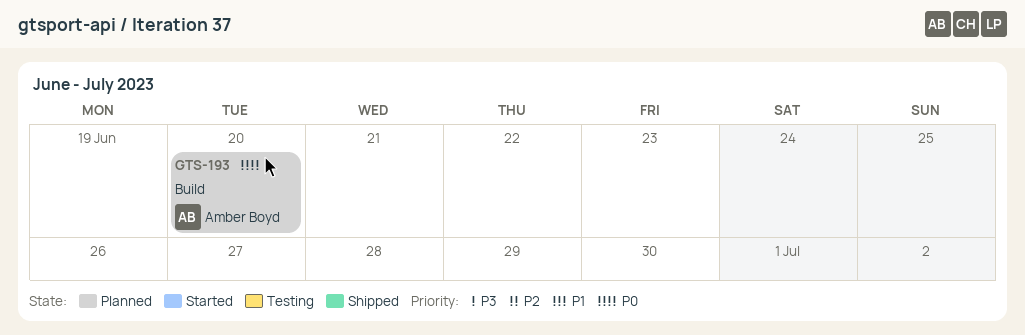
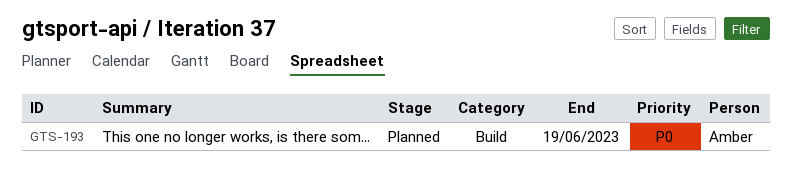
GTS-193, due: Jun 20 -> Jun 19

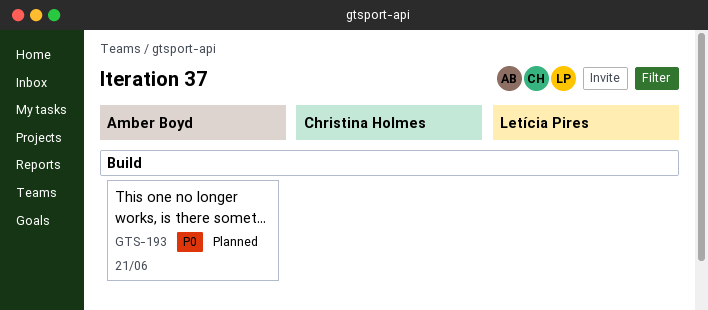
GTS-193, due: Jun 19 -> Jun 21

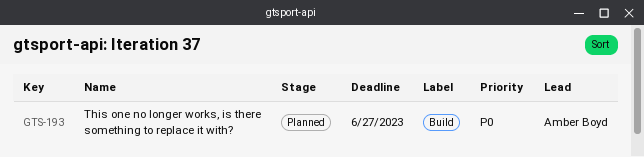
GTS-193, due: Jun 21 -> Jun 27

